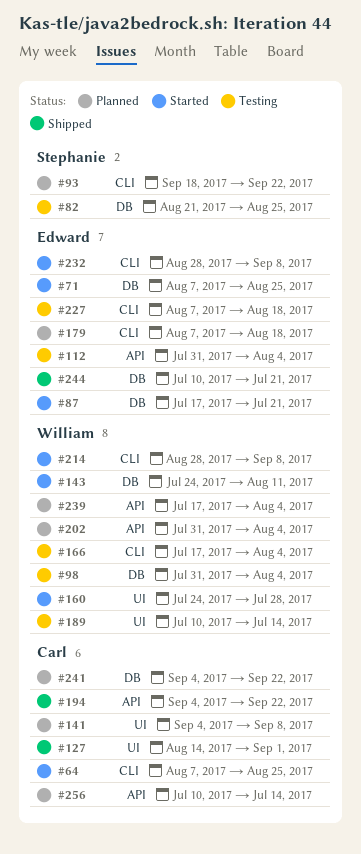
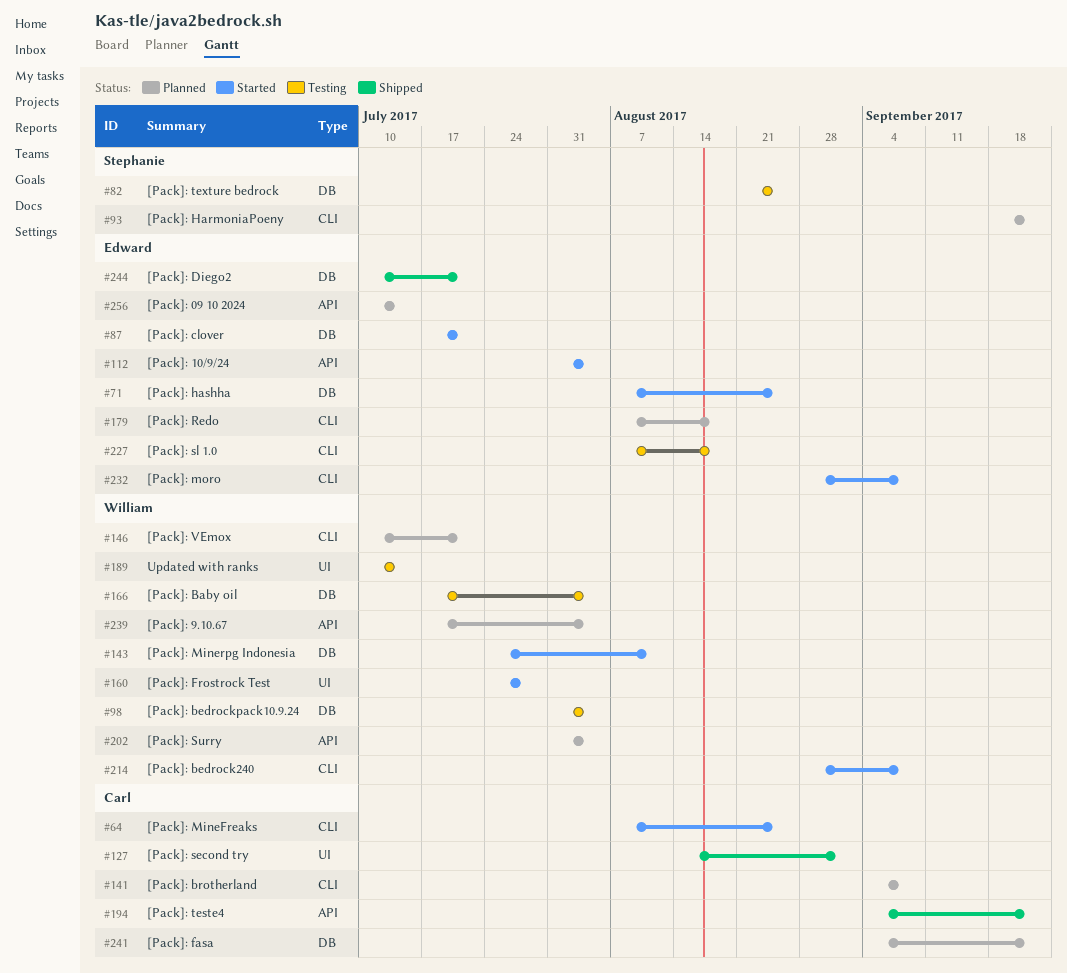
#112, status: Testing -> Started
#141, label: UI -> CLI
#146: none -> present
#166, label: CLI -> DB
#256, owner: Carl -> Edward

